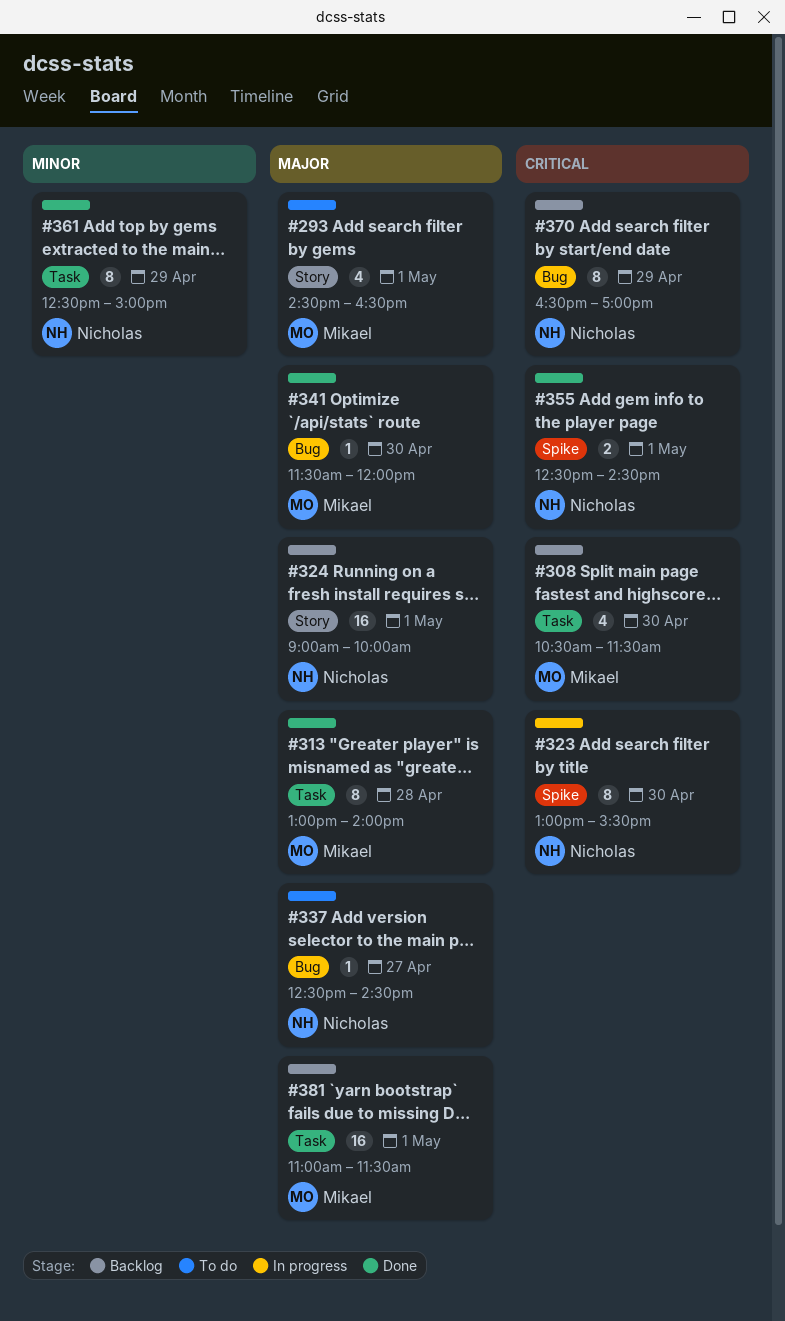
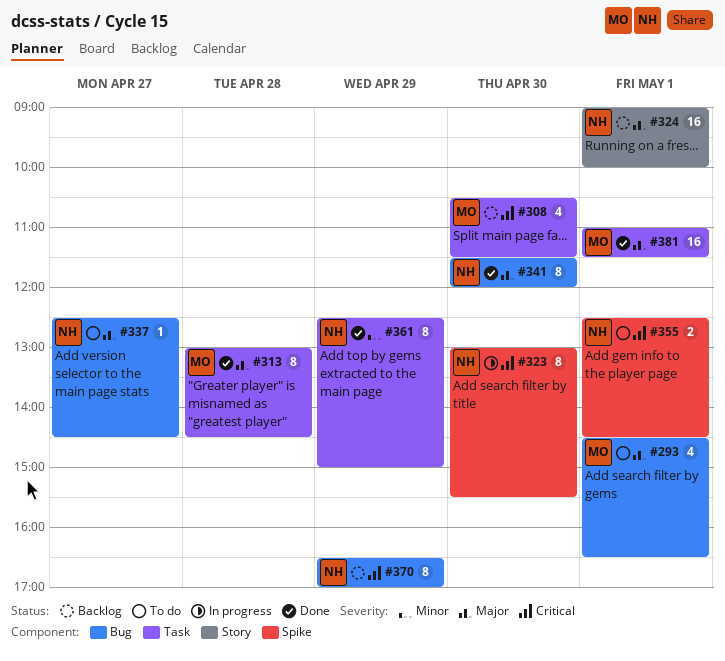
#293, label: Story -> Bug
#313, ends: 14:00 -> 14:30
#341, owner: Mikael -> Nicholas
#341, estimate: 1 -> 8
#355, status: Done -> To do
#381, status: Backlog -> Done

